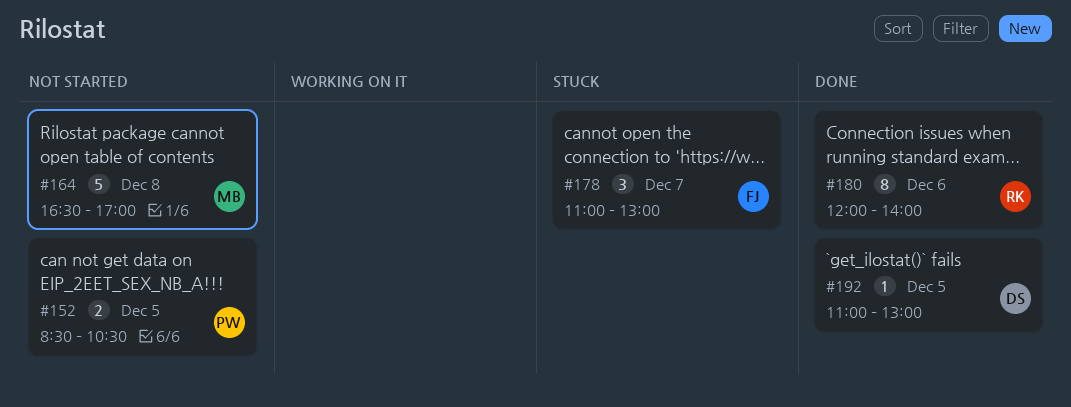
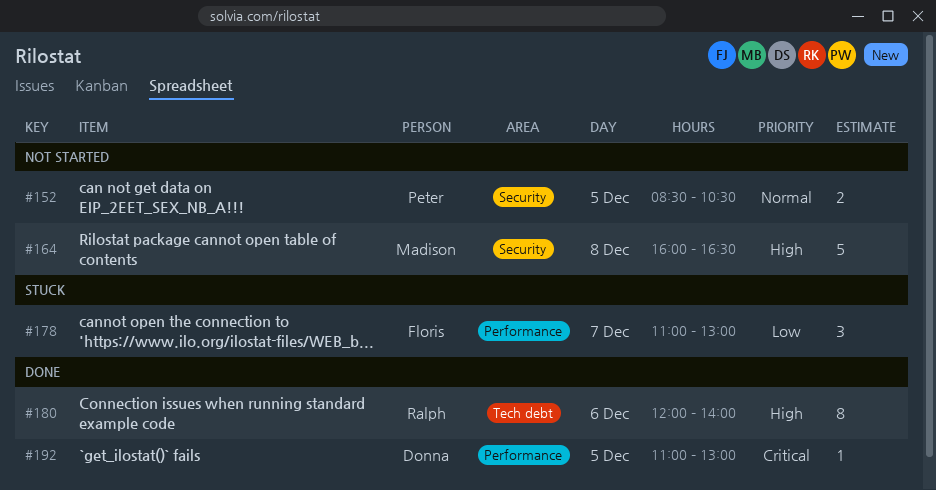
#164, begins: 16:30 -> 16:00
#164, ends: 17:00 -> 16:30

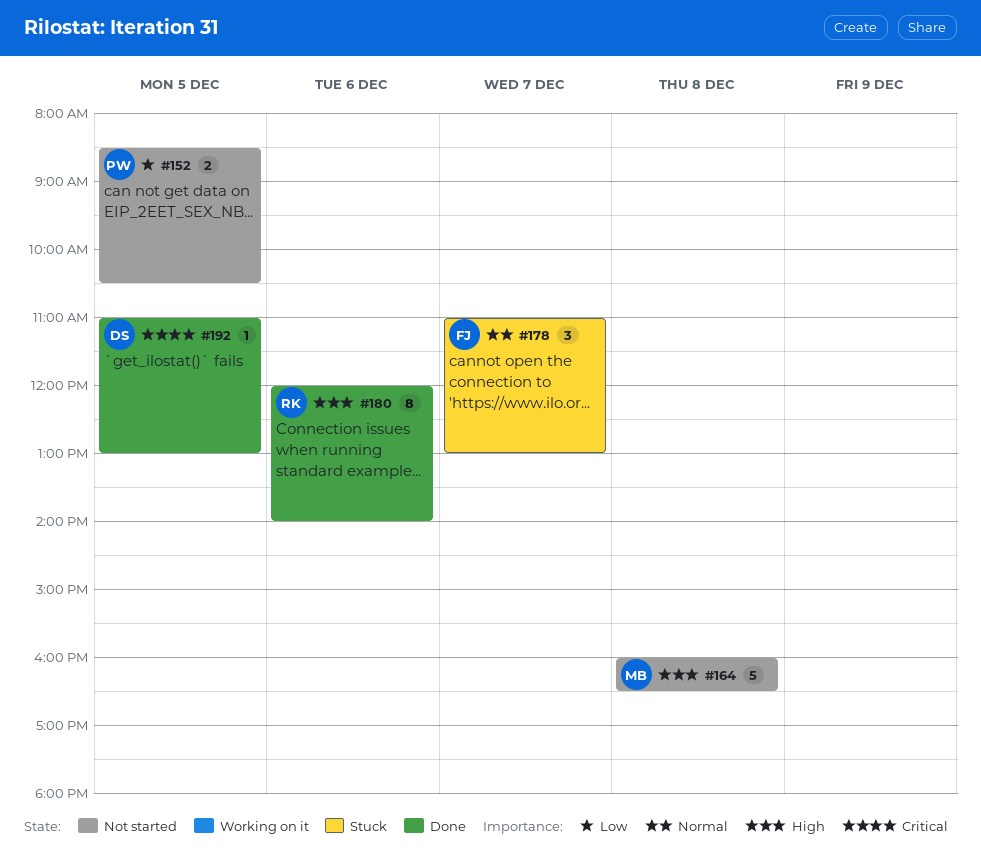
#152, priority: Normal -> Low
#178, priority: Low -> Normal

